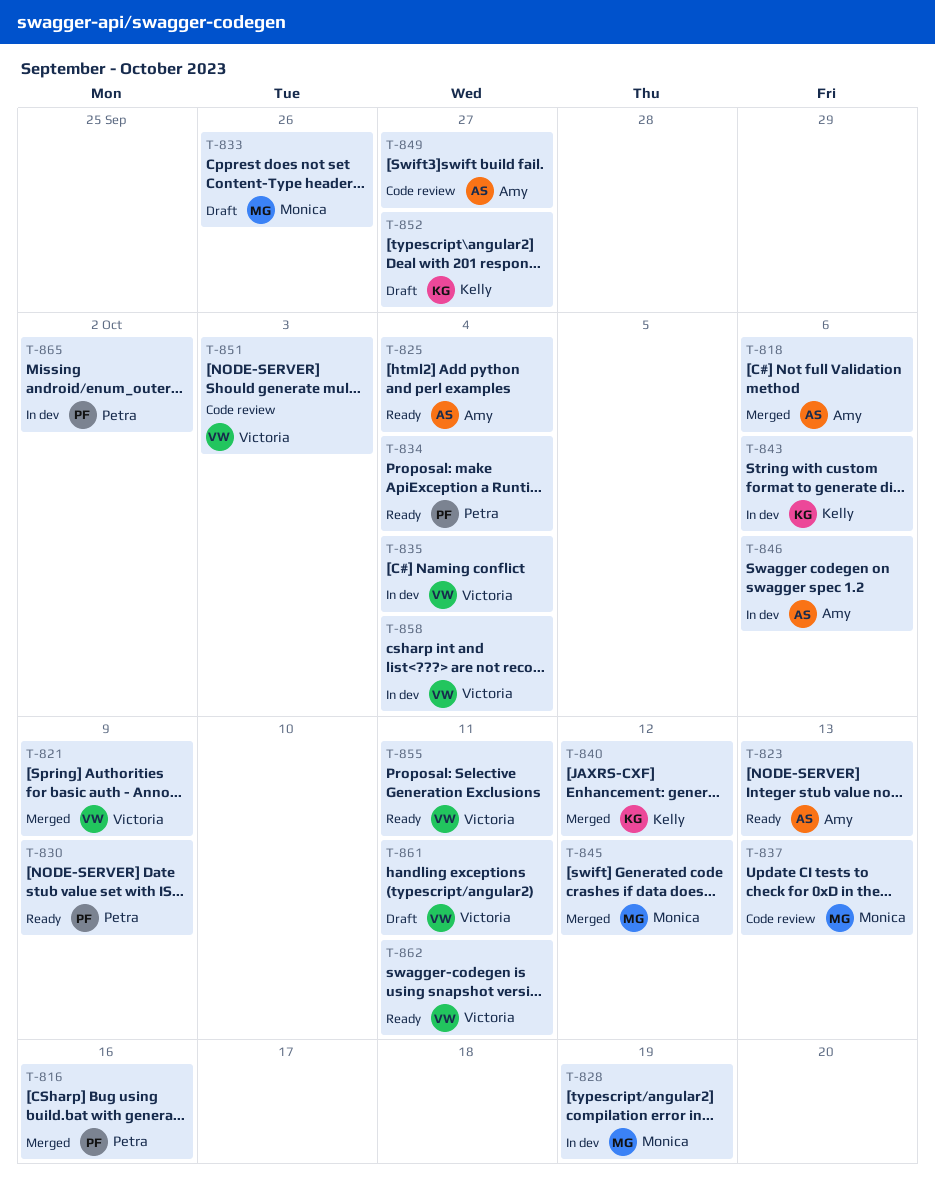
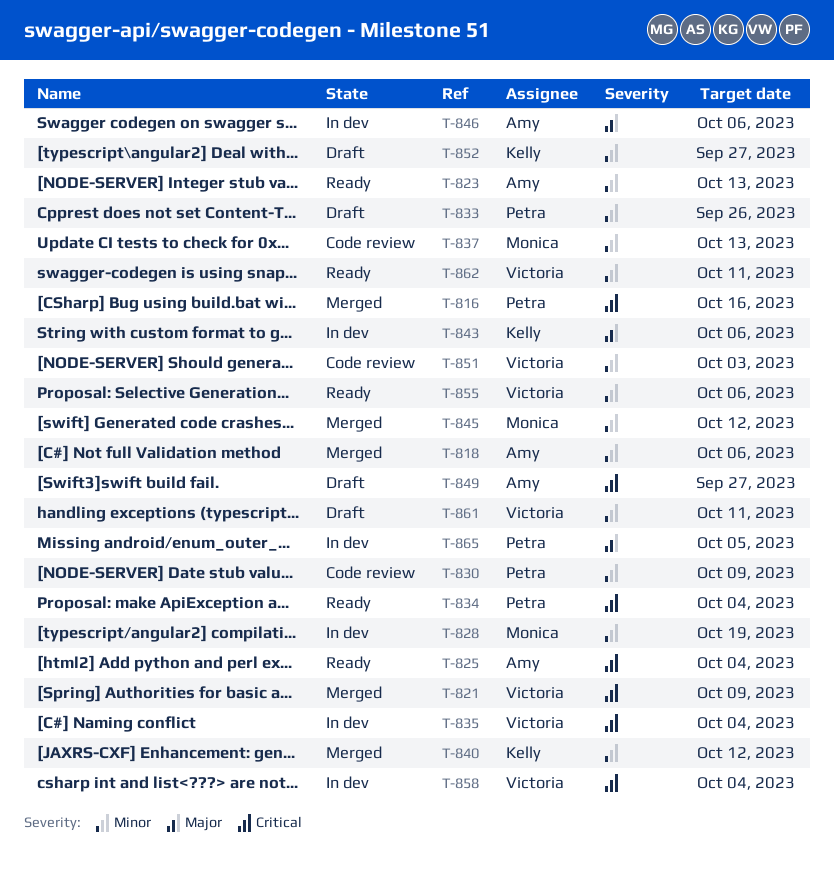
T-830, status: Ready -> Code review
T-833, owner: Monica -> Petra
T-849, status: Code review -> Draft
T-855, due: Oct 11 -> Oct 6
T-865, due: Oct 2 -> Oct 5

